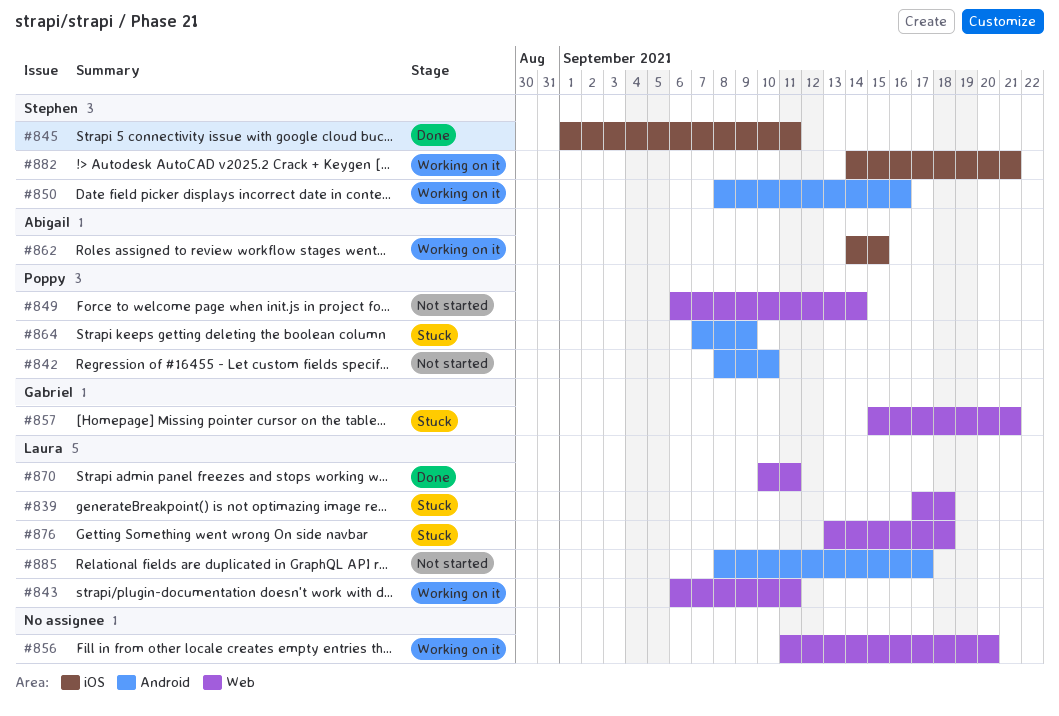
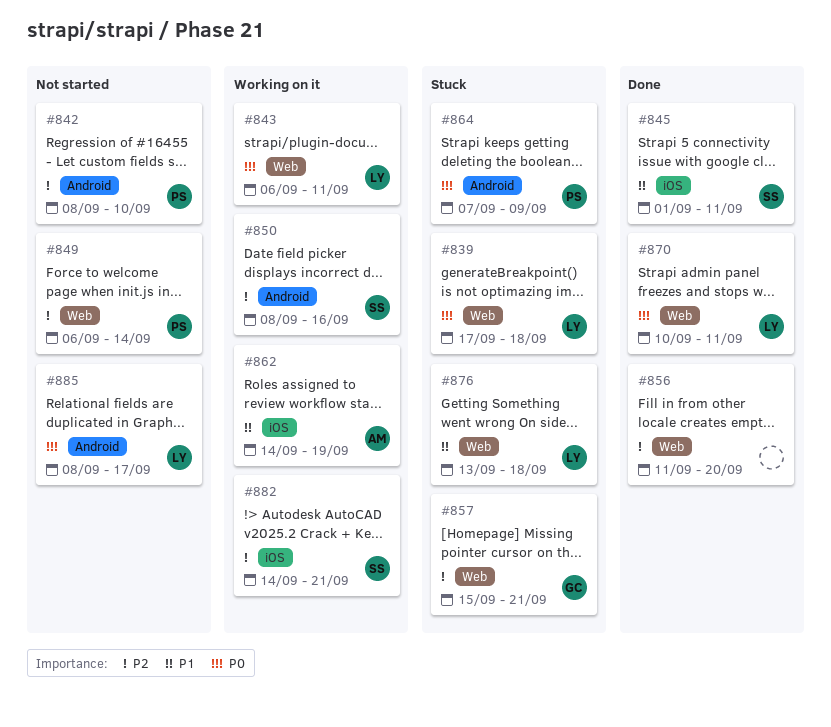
#856, status: Working on it -> Done
#862, due: Sep 15 -> Sep 19

